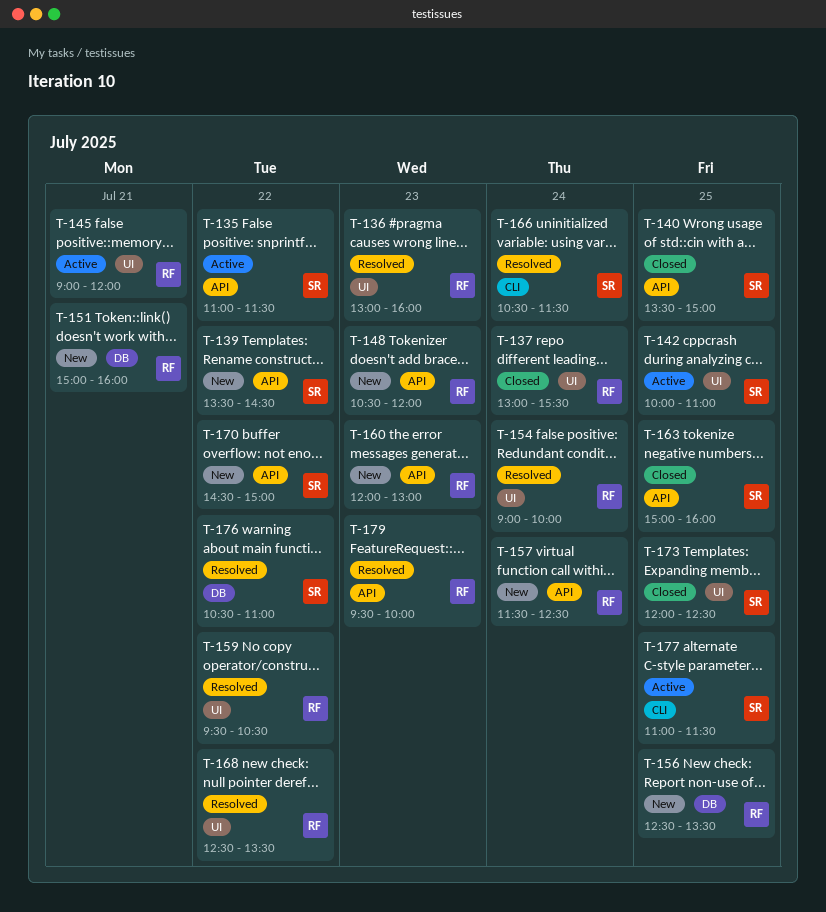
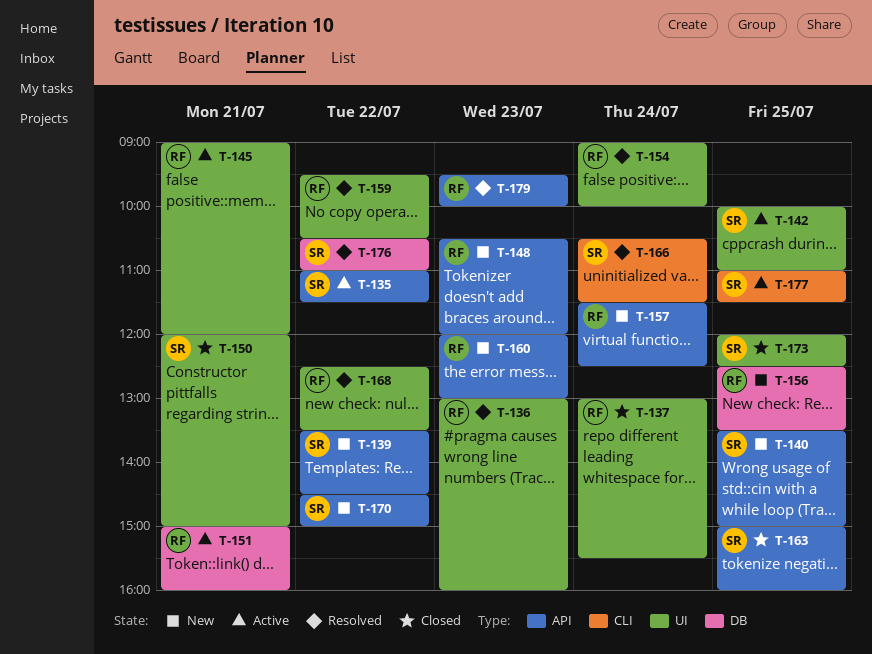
T-140, status: Closed -> New
T-150: none -> present
T-151, status: New -> Active

